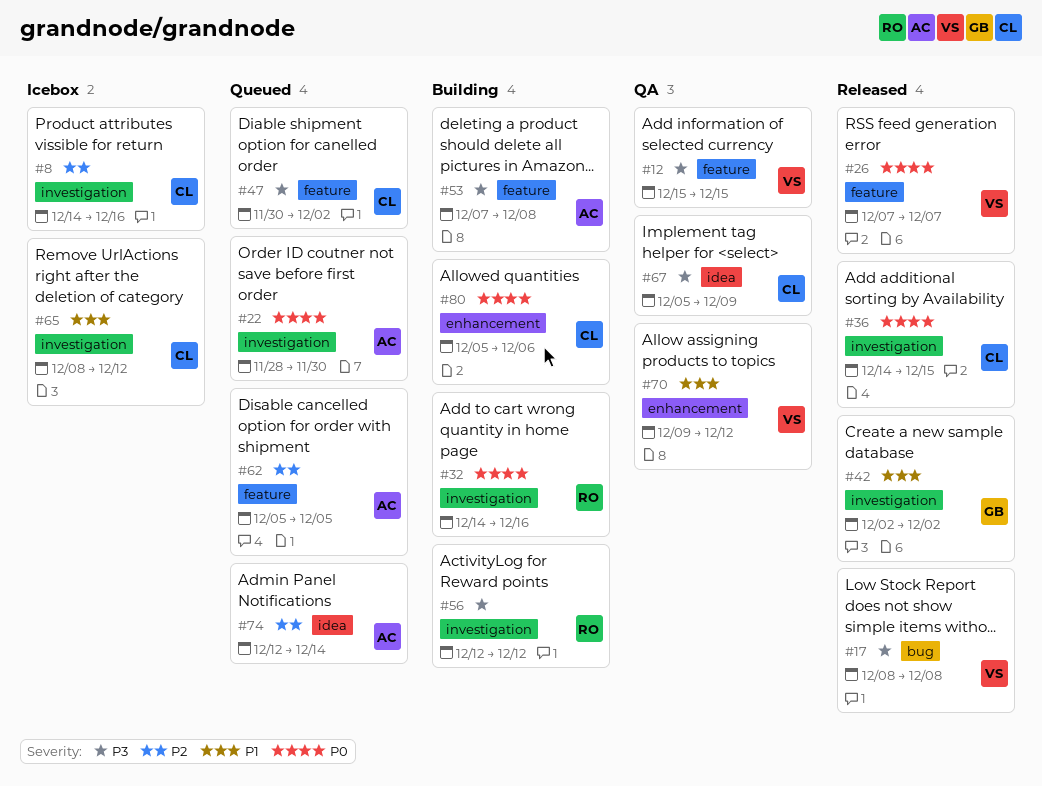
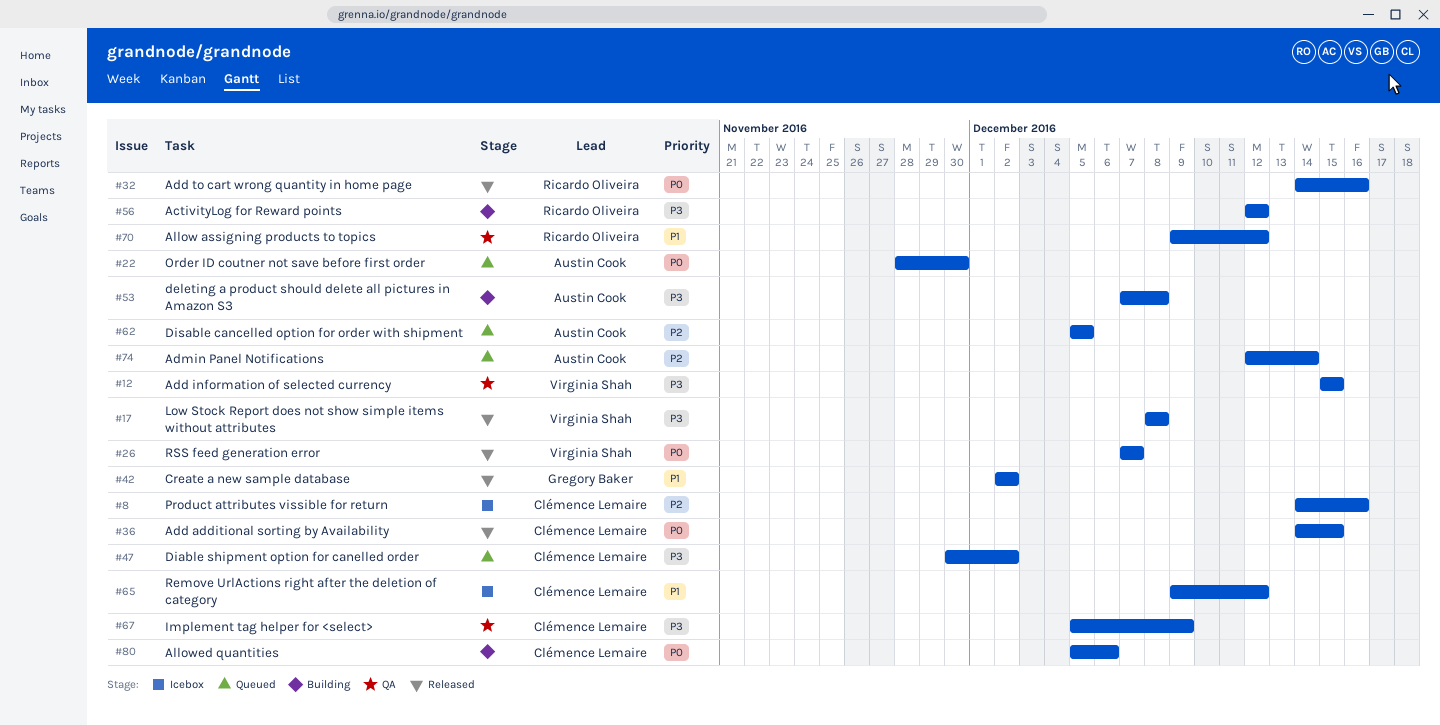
#32, status: Building -> Released
#65, start: Dec 8 -> Dec 9
#70, owner: Virginia Shah -> Ricardo Oliveira

